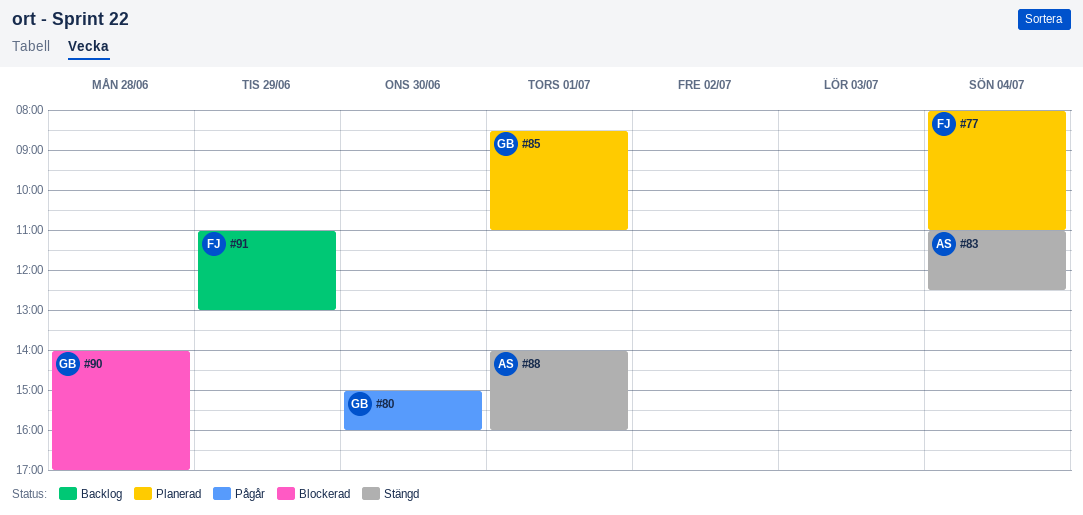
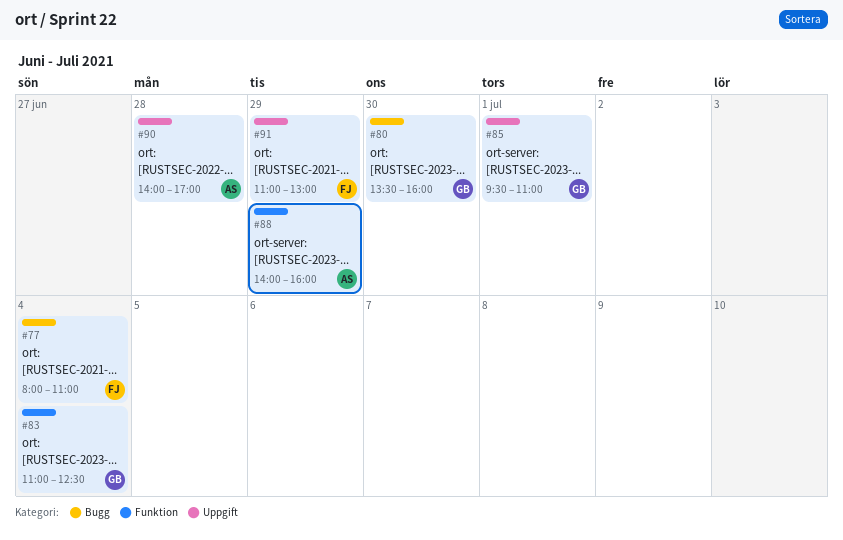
#80, begins: 15:00 -> 13:30
#83, owner: AS -> GB
#85, begins: 08:30 -> 09:30
#88, day: Jul 1 -> Jun 29
#90, owner: GB -> AS

